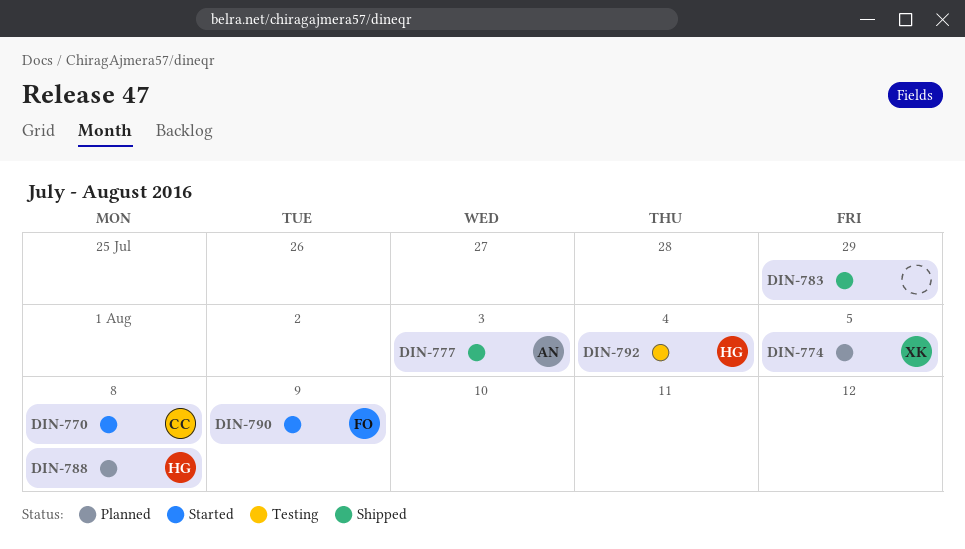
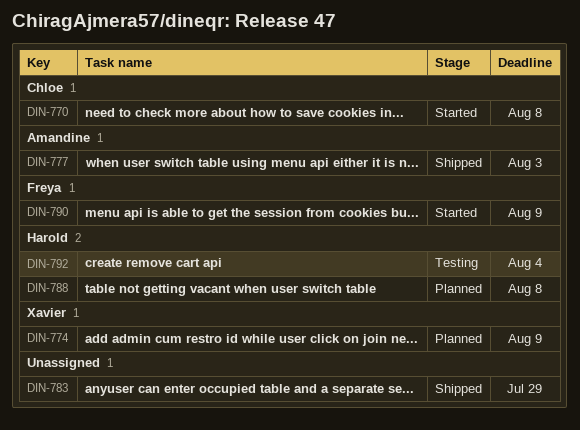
DIN-774, due: Aug 5 -> Aug 9

